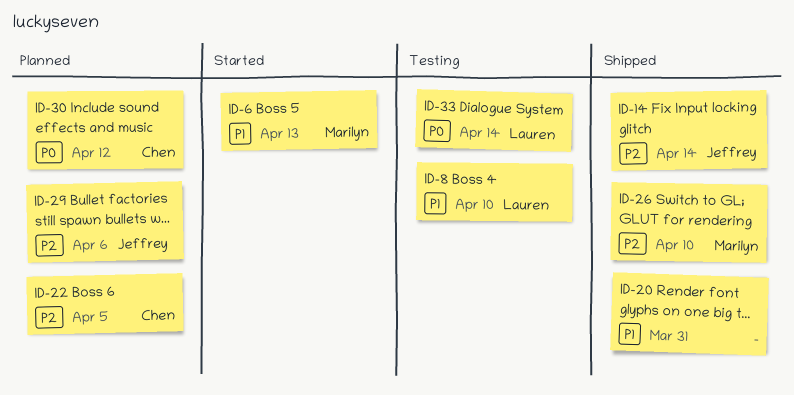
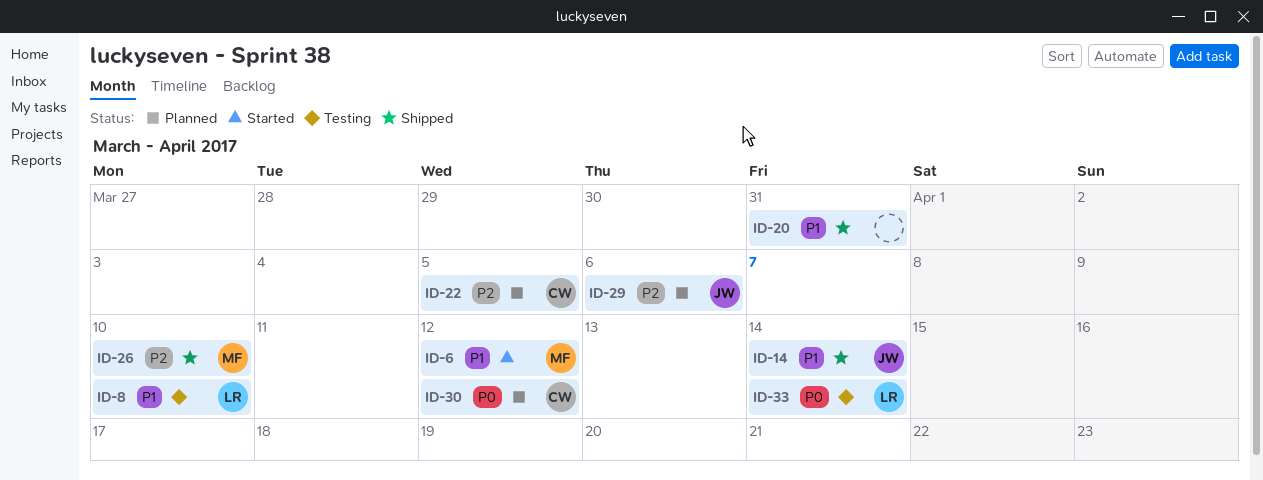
ID-6, due: Apr 13 -> Apr 12
ID-14, priority: P2 -> P1

